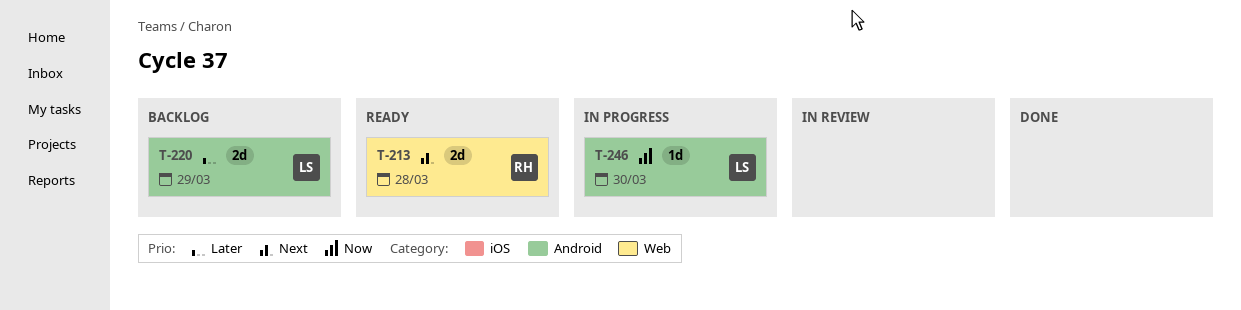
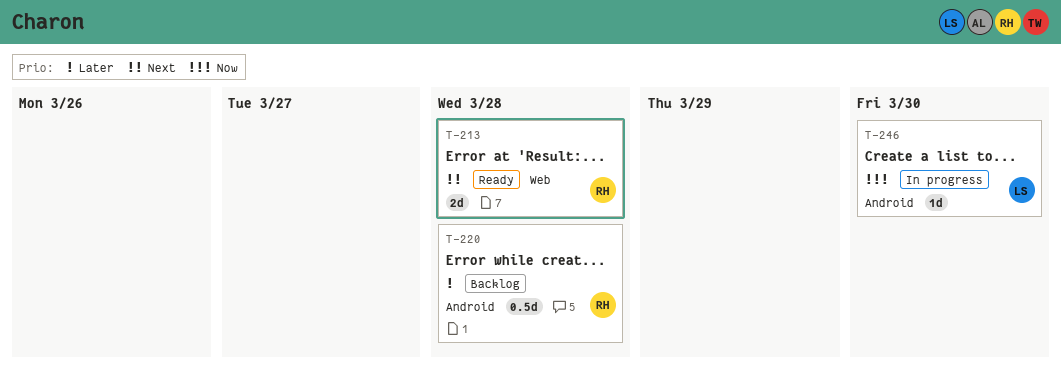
T-220, owner: LS -> RH
T-220, estimate: 2d -> 0.5d
T-220, due: Mar 29 -> Mar 28

